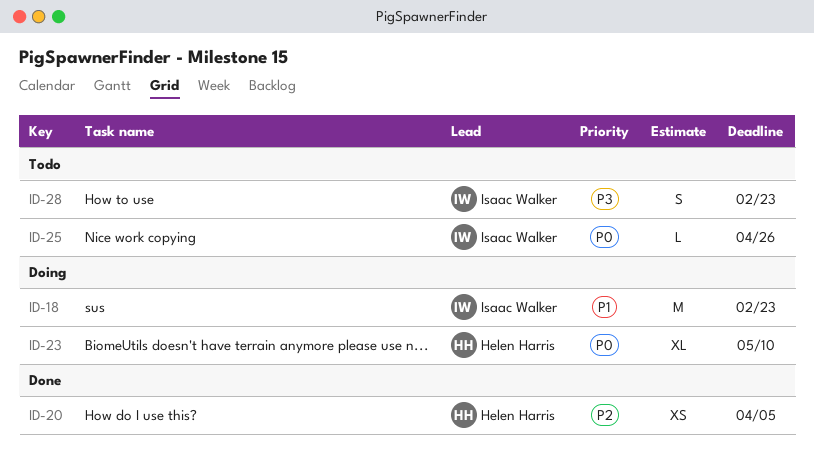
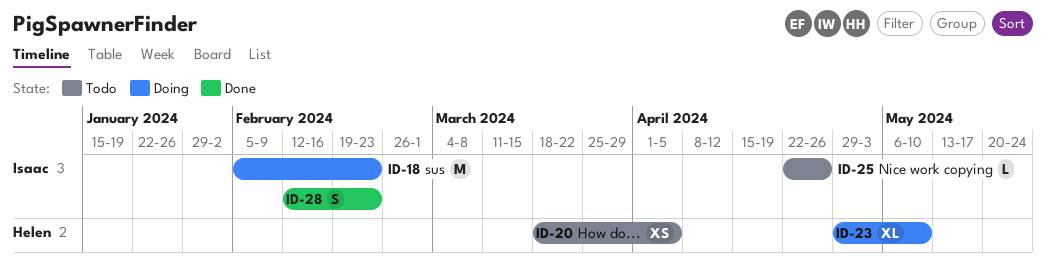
ID-20, status: Done -> Todo
ID-28, status: Todo -> Done

